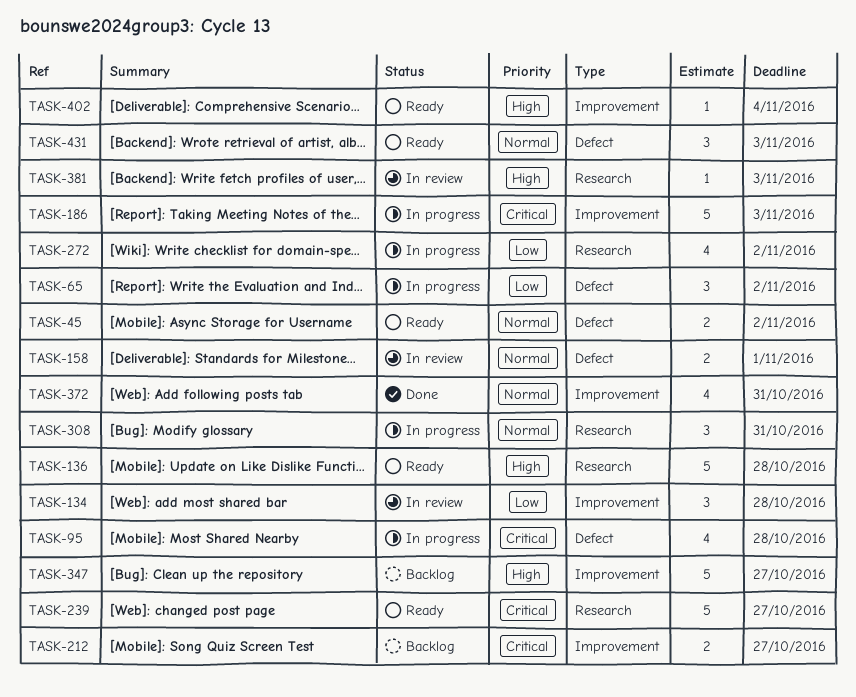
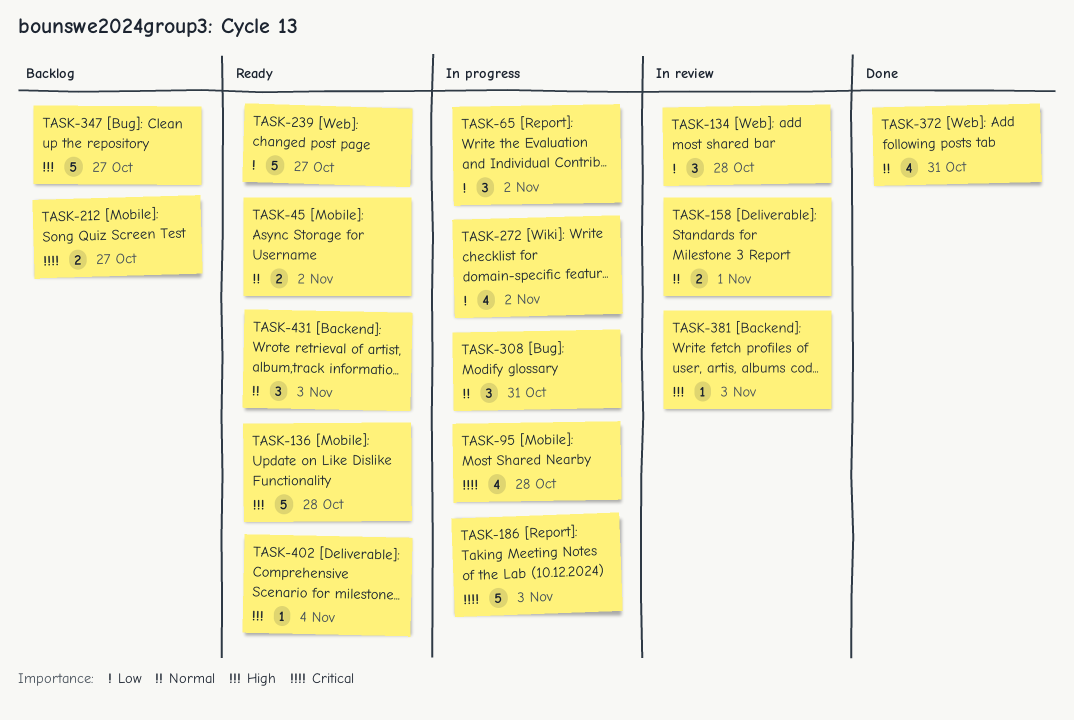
TASK-239, priority: Critical -> Low

